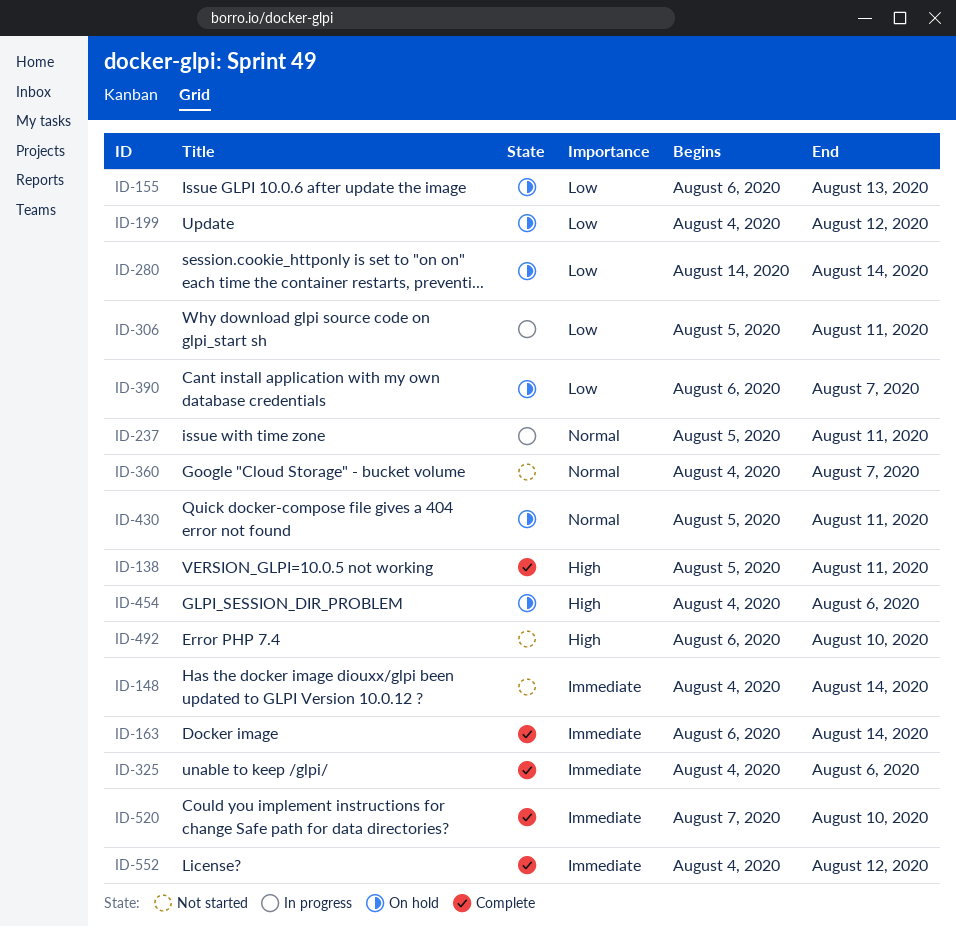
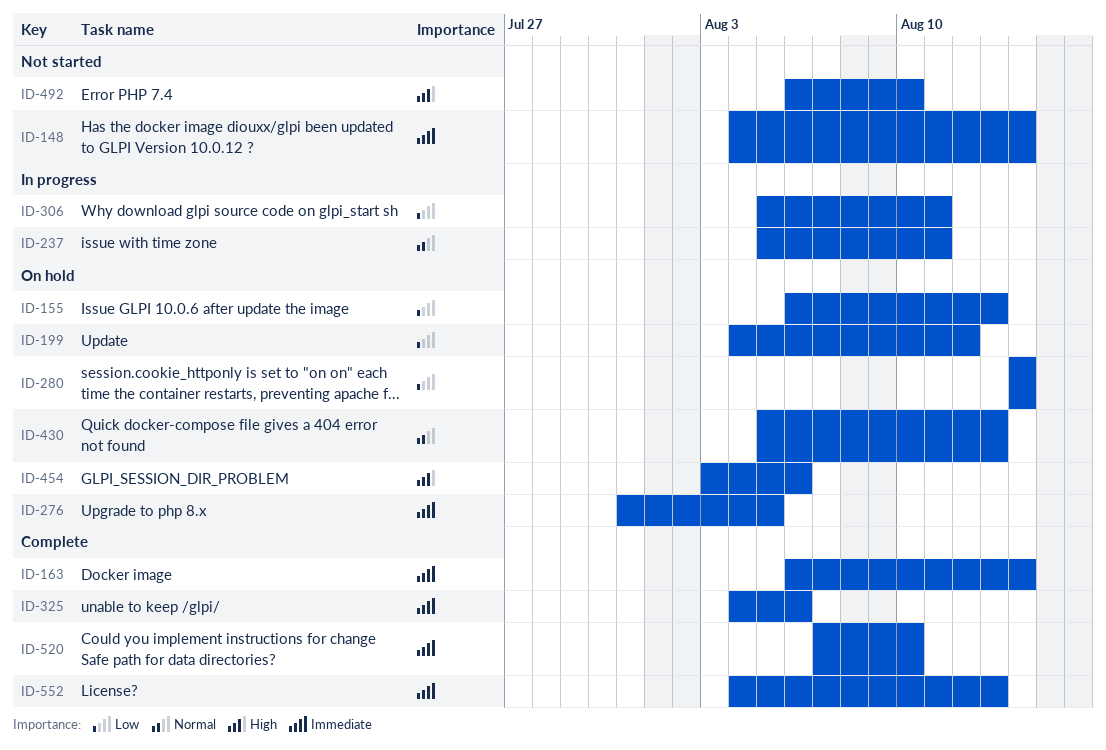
ID-138: present -> none
ID-276: none -> present
ID-360: present -> none
ID-390: present -> none
ID-430, due: Aug 11 -> Aug 13
ID-454, start: Aug 4 -> Aug 3
ID-552, due: Aug 12 -> Aug 13

